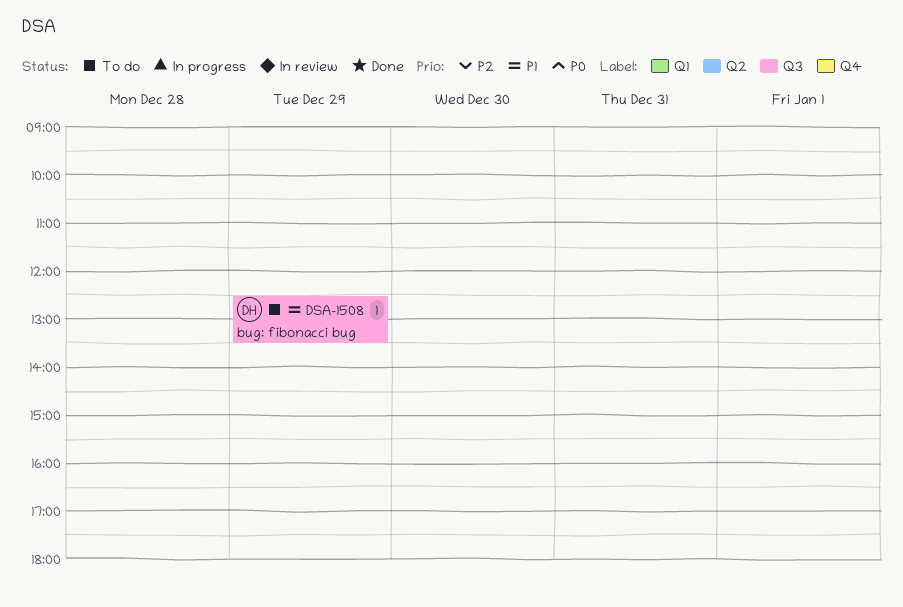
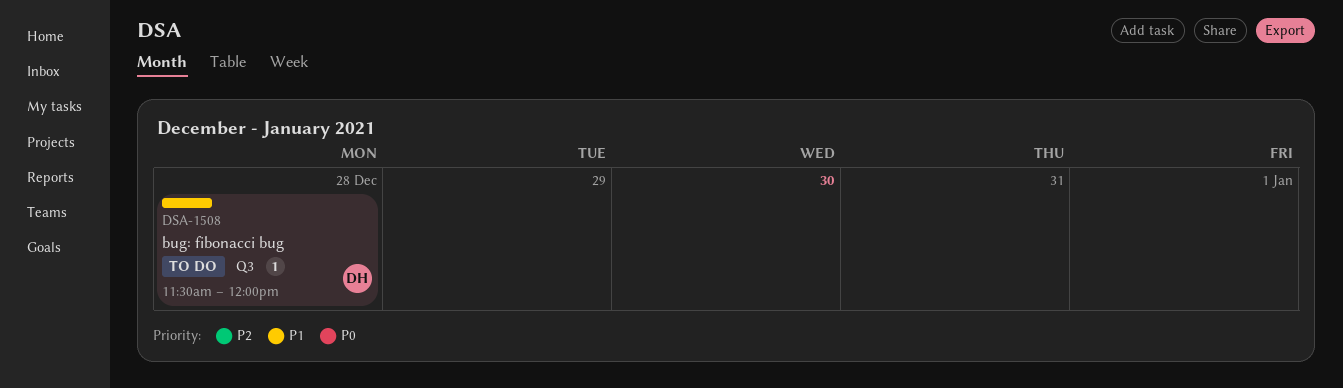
DSA-1508, day: Dec 29 -> Dec 28
DSA-1508, begins: 12:30 -> 11:30
DSA-1508, ends: 13:30 -> 12:00

